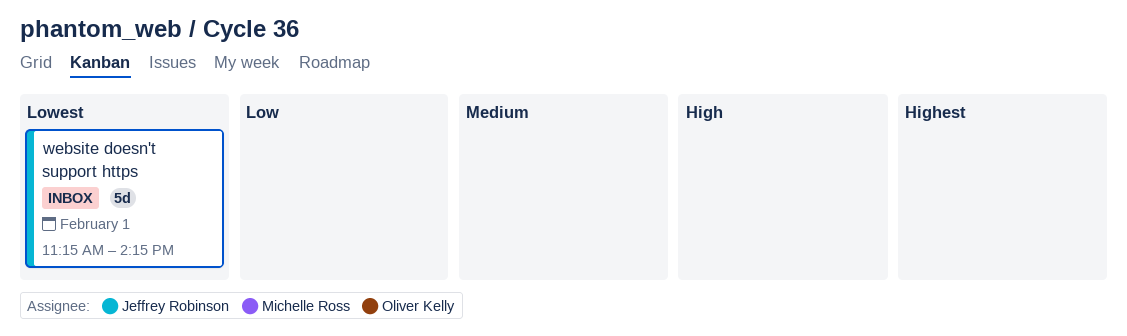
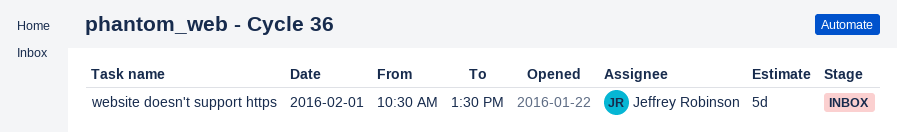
website doesn't support https, begins: 11:15 -> 10:30
website doesn't support https, ends: 14:15 -> 13:30

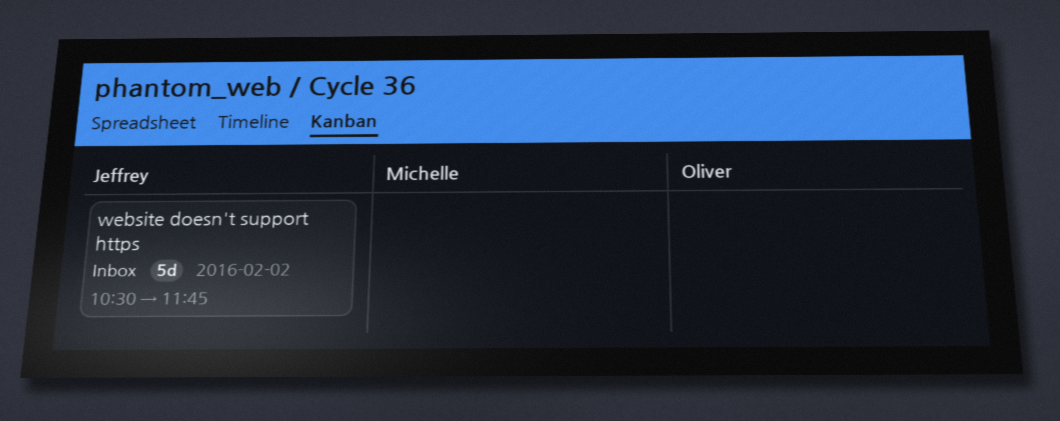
website doesn't support https, day: Feb 1 -> Feb 2
website doesn't support https, ends: 13:30 -> 11:45

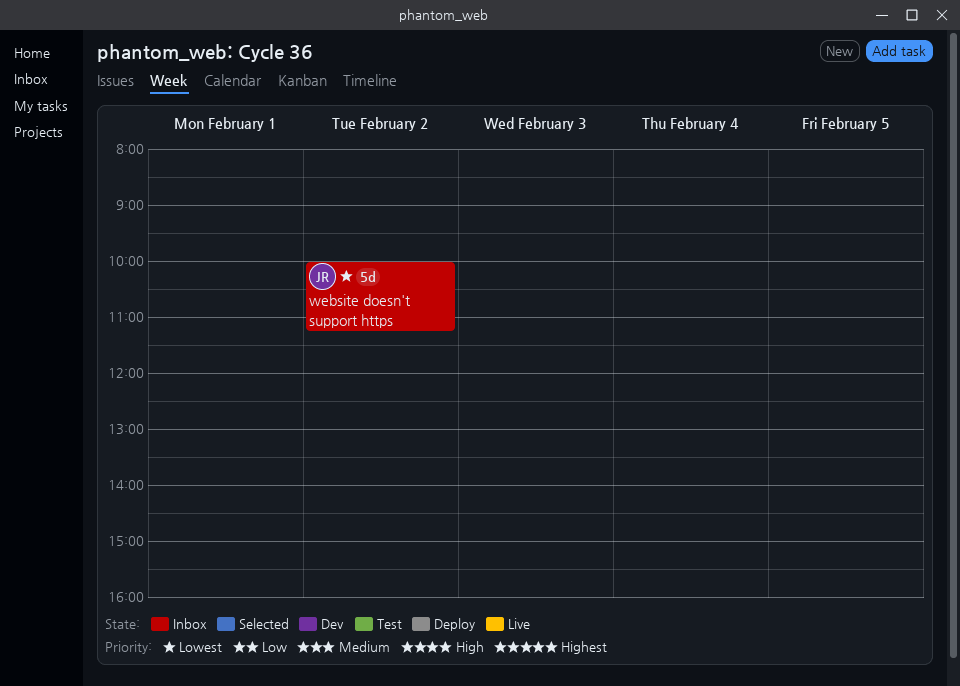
website doesn't support https, begins: 10:30 -> 10:00
website doesn't support https, ends: 11:45 -> 11:15

